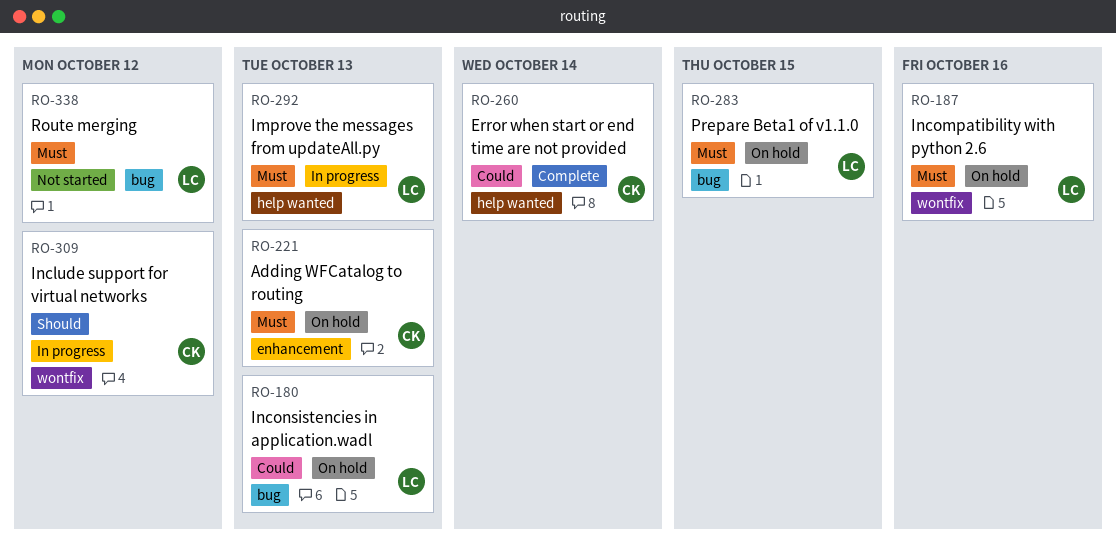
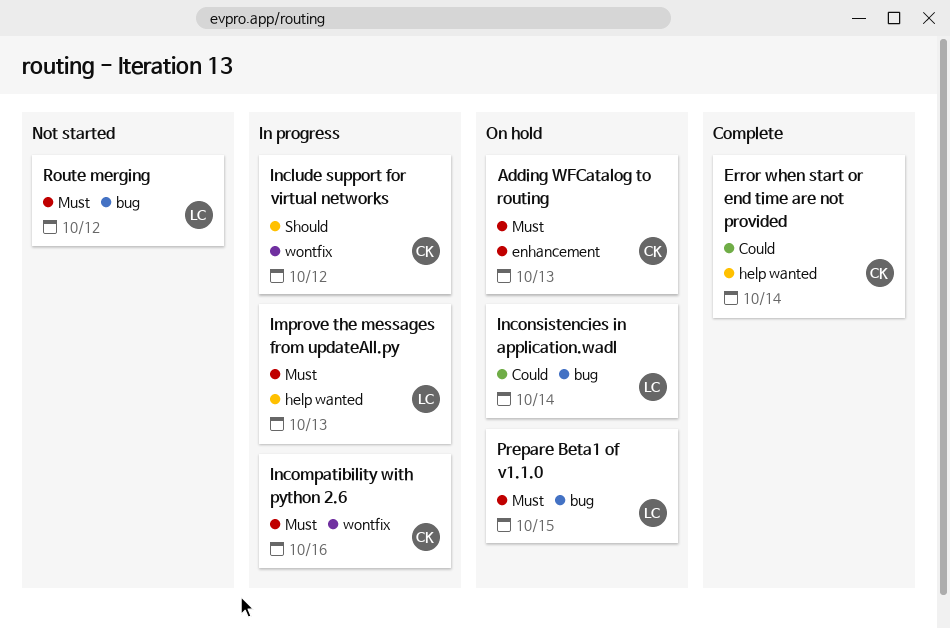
Incompatibility with python 2.6, status: On hold -> In progress
Incompatibility with python 2.6, owner: LC -> CK
Inconsistencies in application.wadl, due: Oct 13 -> Oct 14

